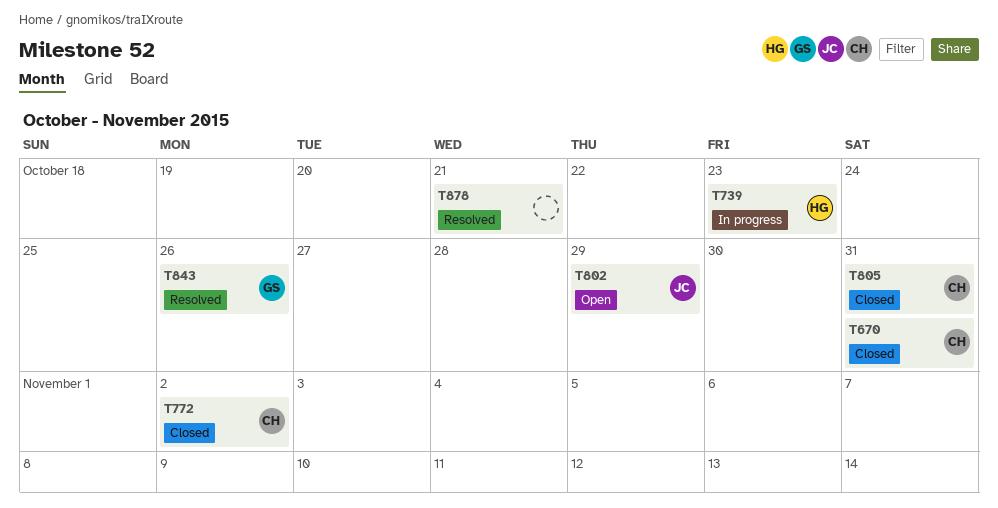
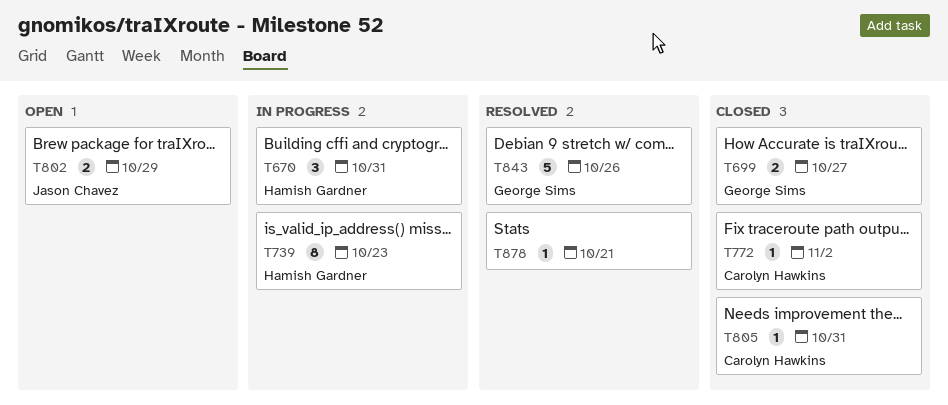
T670, status: Closed -> In progress
T670, owner: Carolyn Hawkins -> Hamish Gardner
T699: none -> present

